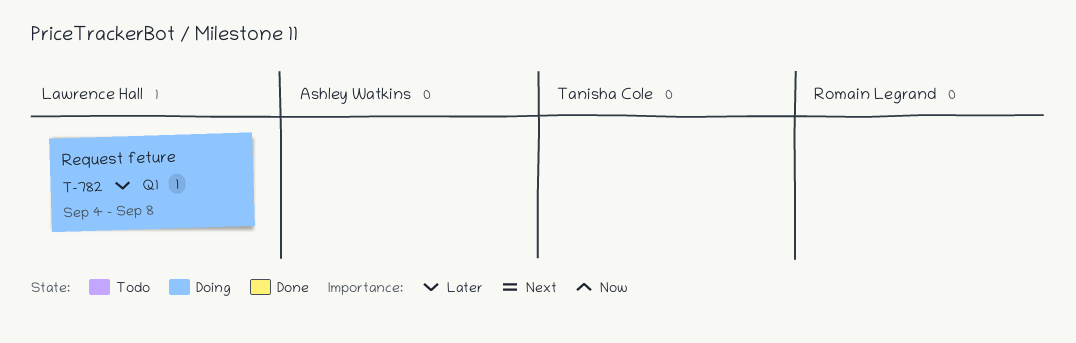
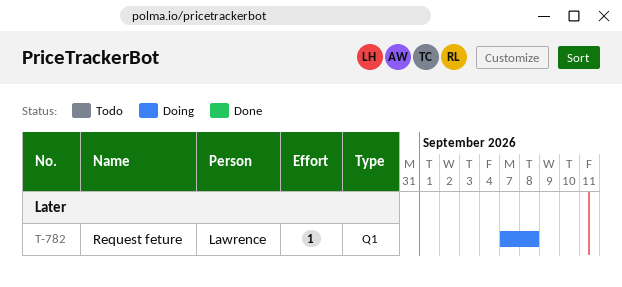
T-782, start: Sep 4 -> Sep 7

